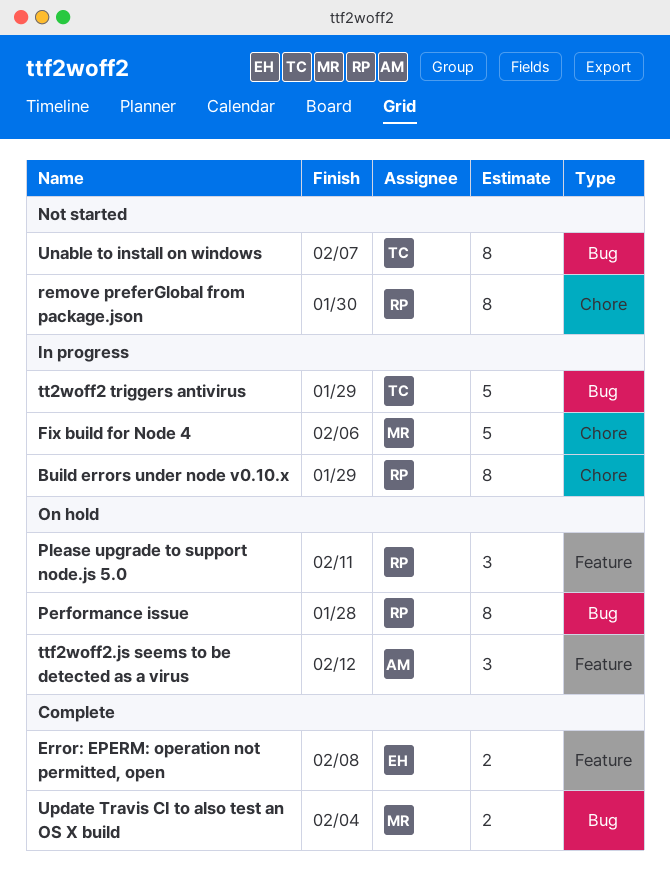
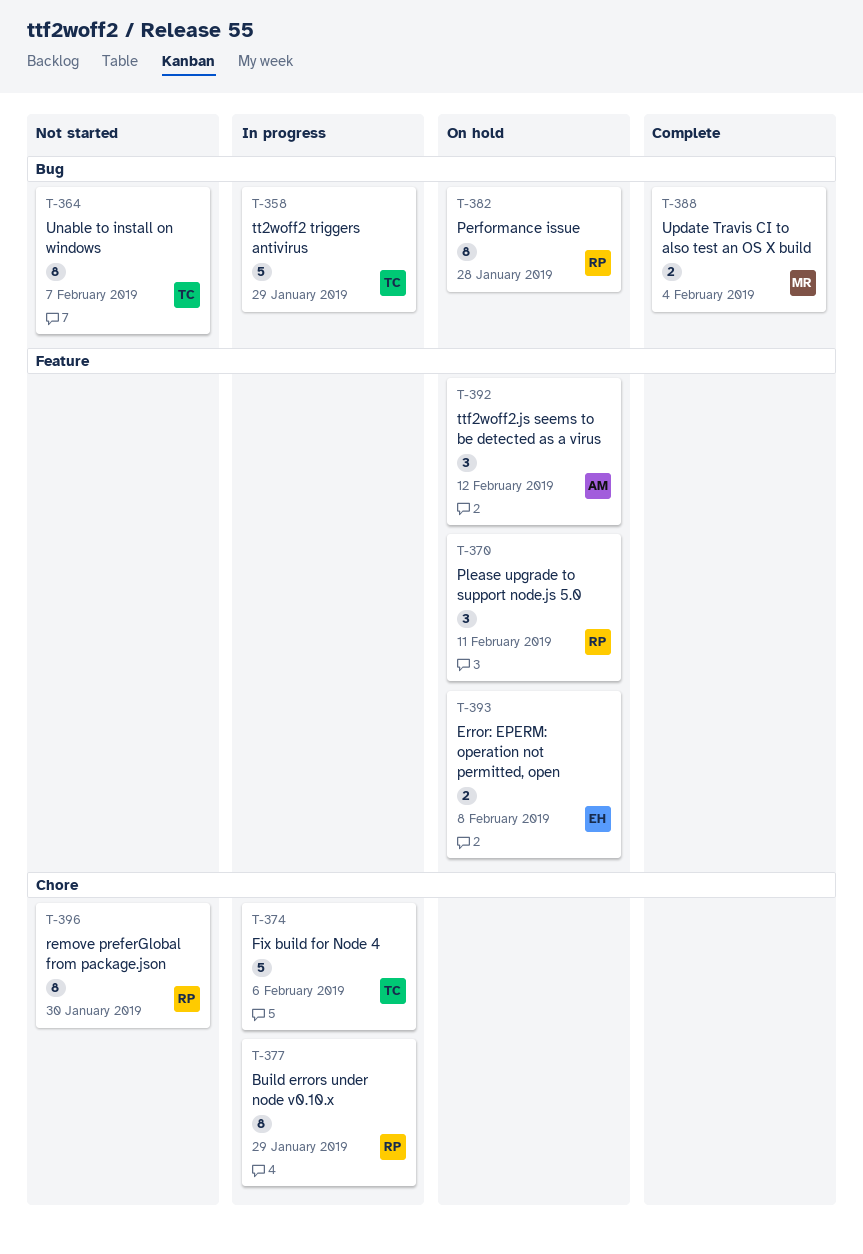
Error: EPERM: operation not permitted, open, status: Complete -> On hold
Fix build for Node 4, owner: MR -> TC

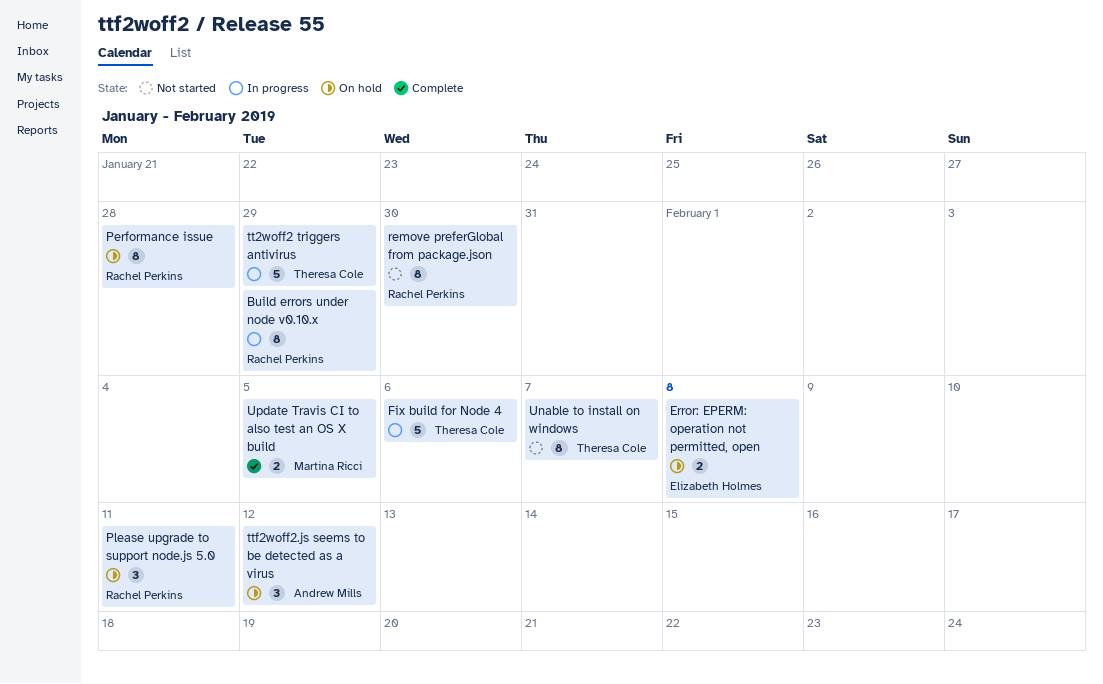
Update Travis CI to also test an OS X build, due: Feb 4 -> Feb 5

